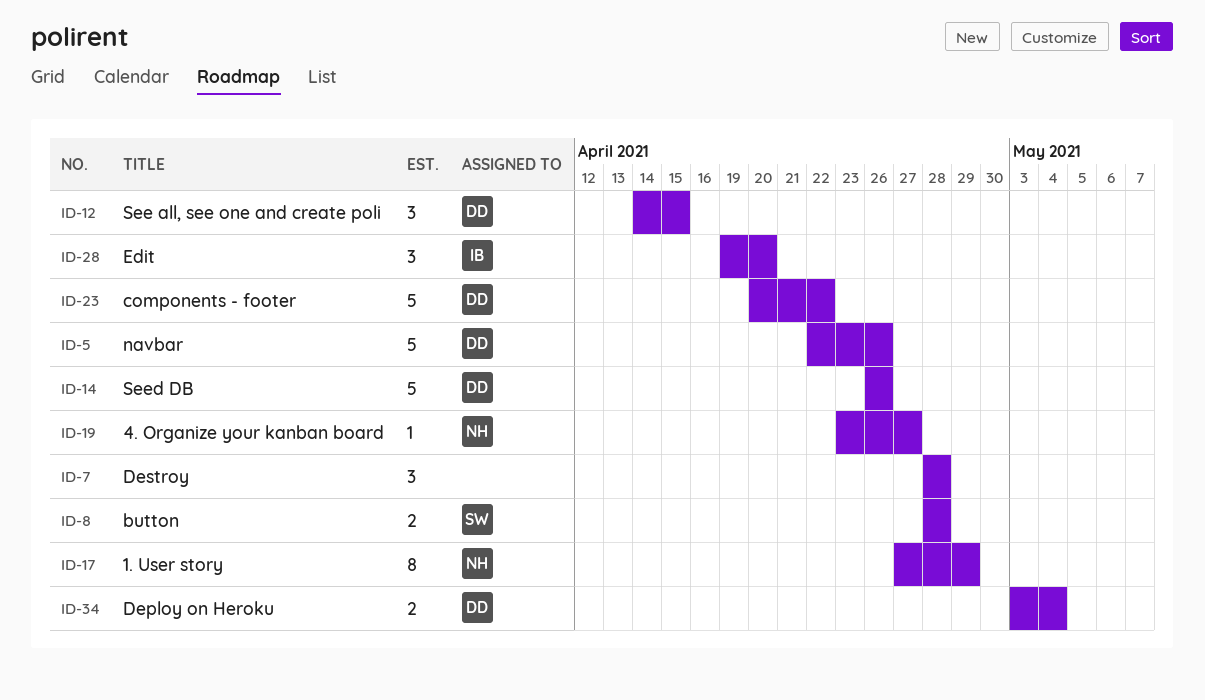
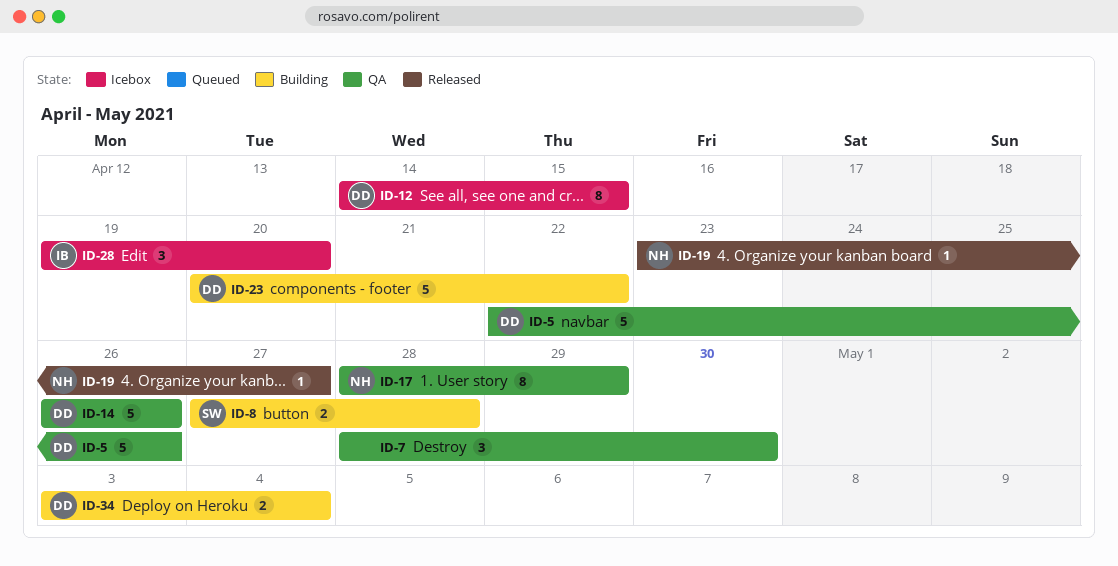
ID-7, due: Apr 28 -> Apr 30
ID-8, start: Apr 28 -> Apr 27
ID-12, estimate: 3 -> 8
ID-17, start: Apr 27 -> Apr 28

